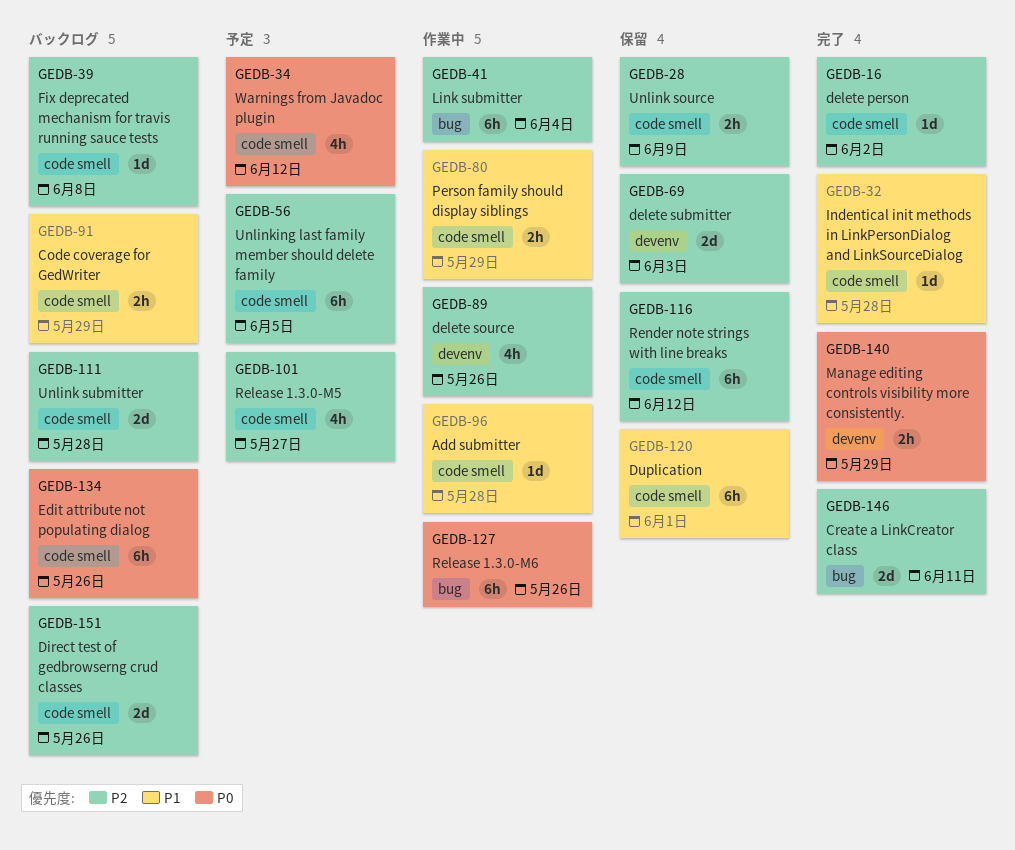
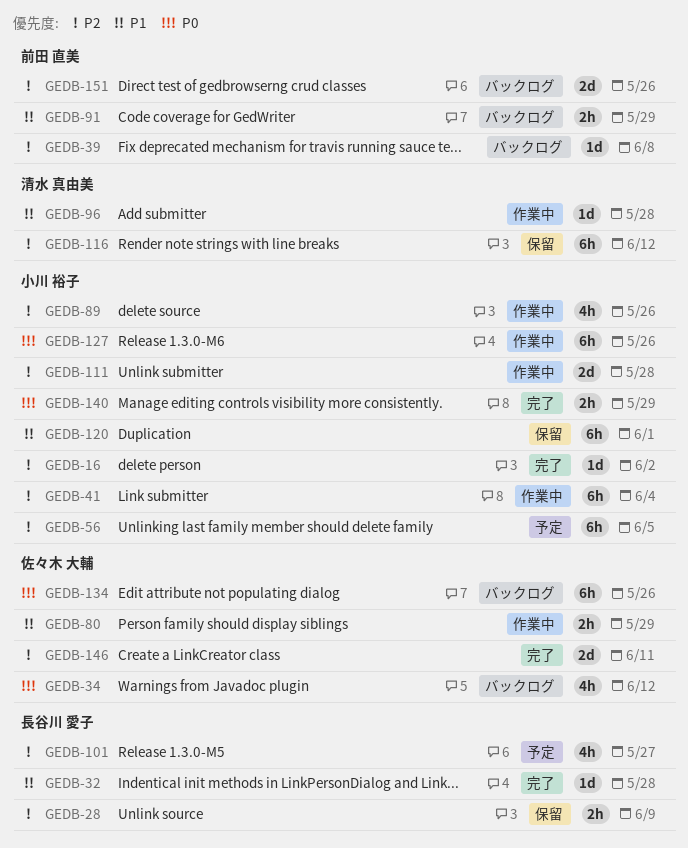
GEDB-34, status: 予定 -> バックログ
GEDB-69: present -> none
GEDB-111, status: バックログ -> 作業中

